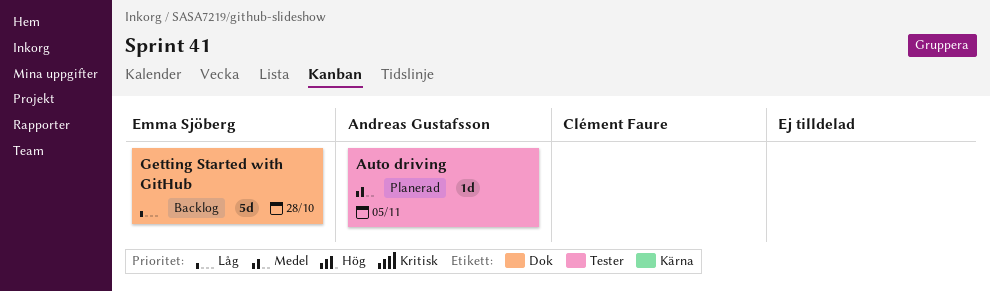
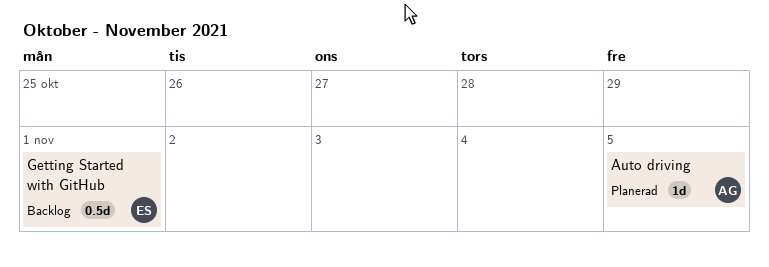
Getting Started with GitHub, estimate: 5d -> 0.5d
Getting Started with GitHub, due: Oct 28 -> Nov 1

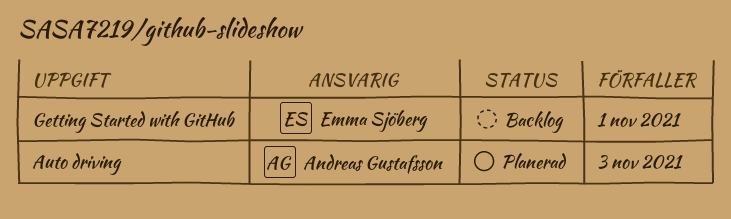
Auto driving, due: Nov 5 -> Nov 3

